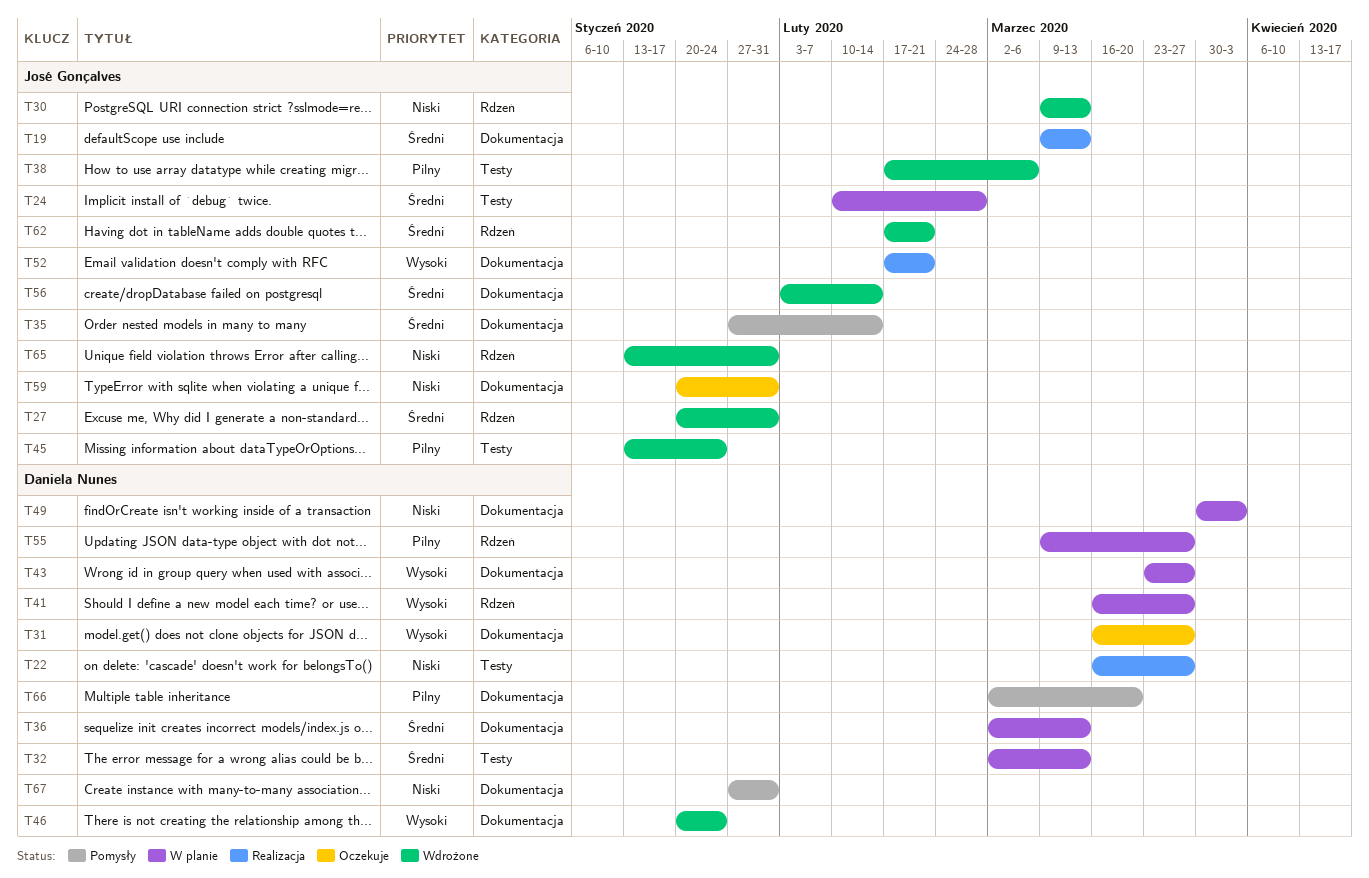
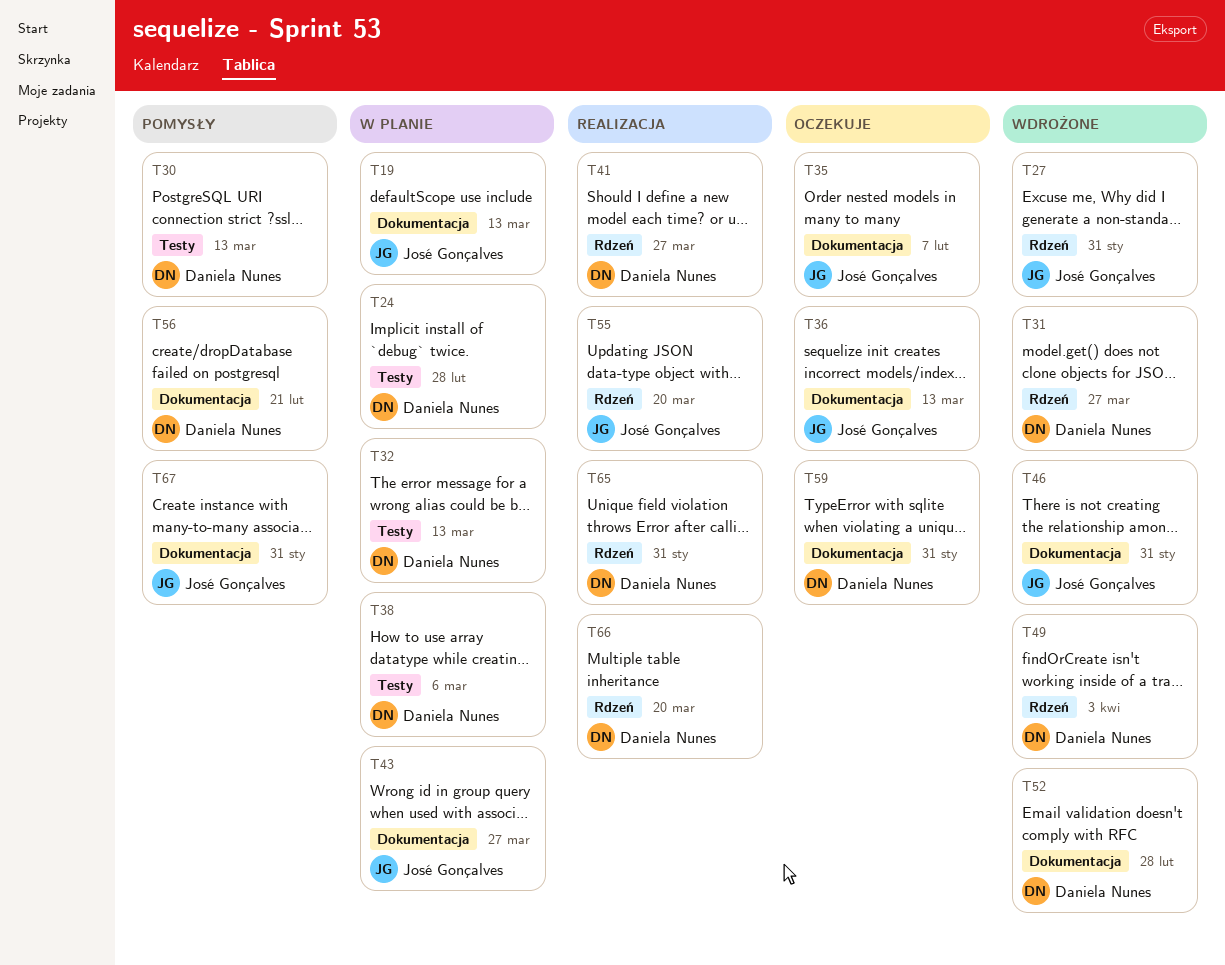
T19, status: Realizacja -> W planie
T22: present -> none
T24, owner: José Gonçalves -> Daniela Nunes
T30, status: Wdrożone -> Pomysły
T30, owner: José Gonçalves -> Daniela Nunes
T30, label: Rdzeń -> Testy
T31, status: Oczekuje -> Wdrożone
T31, label: Dokumentacja -> Rdzeń
T35, status: Pomysły -> Oczekuje
T35, due: Feb 14 -> Feb 7
T36, status: W planie -> Oczekuje
T36, owner: Daniela Nunes -> José Gonçalves
T38, status: Wdrożone -> W planie
T38, owner: José Gonçalves -> Daniela Nunes
T41, status: W planie -> Realizacja
T43, owner: Daniela Nunes -> José Gonçalves
T45: present -> none
T46, owner: Daniela Nunes -> José Gonçalves
T46, due: Jan 24 -> Jan 31
T49, status: W planie -> Wdrożone
T49, label: Dokumentacja -> Rdzeń
T52, status: Realizacja -> Wdrożone
T52, owner: José Gonçalves -> Daniela Nunes
T52, due: Feb 21 -> Feb 28
T55, status: W planie -> Realizacja
T55, owner: Daniela Nunes -> José Gonçalves
T55, due: Mar 27 -> Mar 20
T56, status: Wdrożone -> Pomysły
T56, owner: José Gonçalves -> Daniela Nunes
T56, due: Feb 14 -> Feb 21
T59, owner: José Gonçalves -> Daniela Nunes
T62: present -> none
T65, status: Wdrożone -> Realizacja
T65, owner: José Gonçalves -> Daniela Nunes
T66, status: Pomysły -> Realizacja
T66, label: Dokumentacja -> Rdzeń
T67, owner: Daniela Nunes -> José Gonçalves

